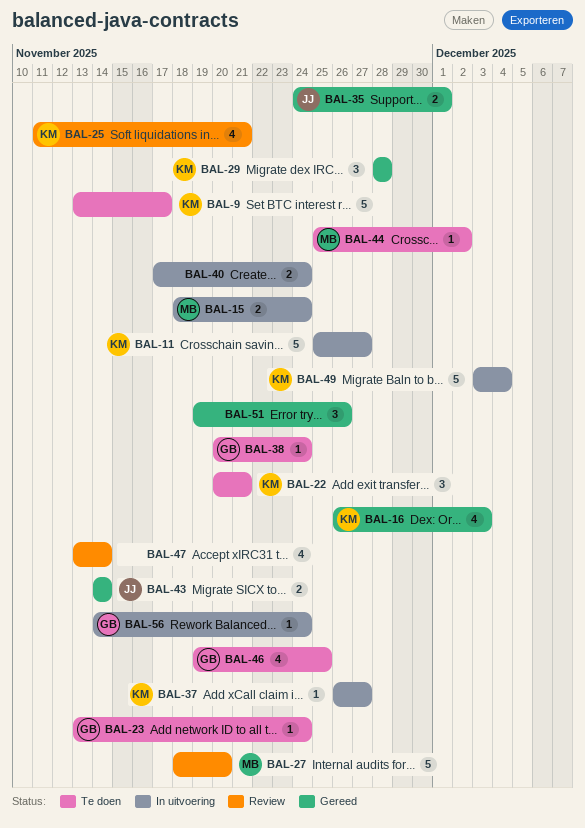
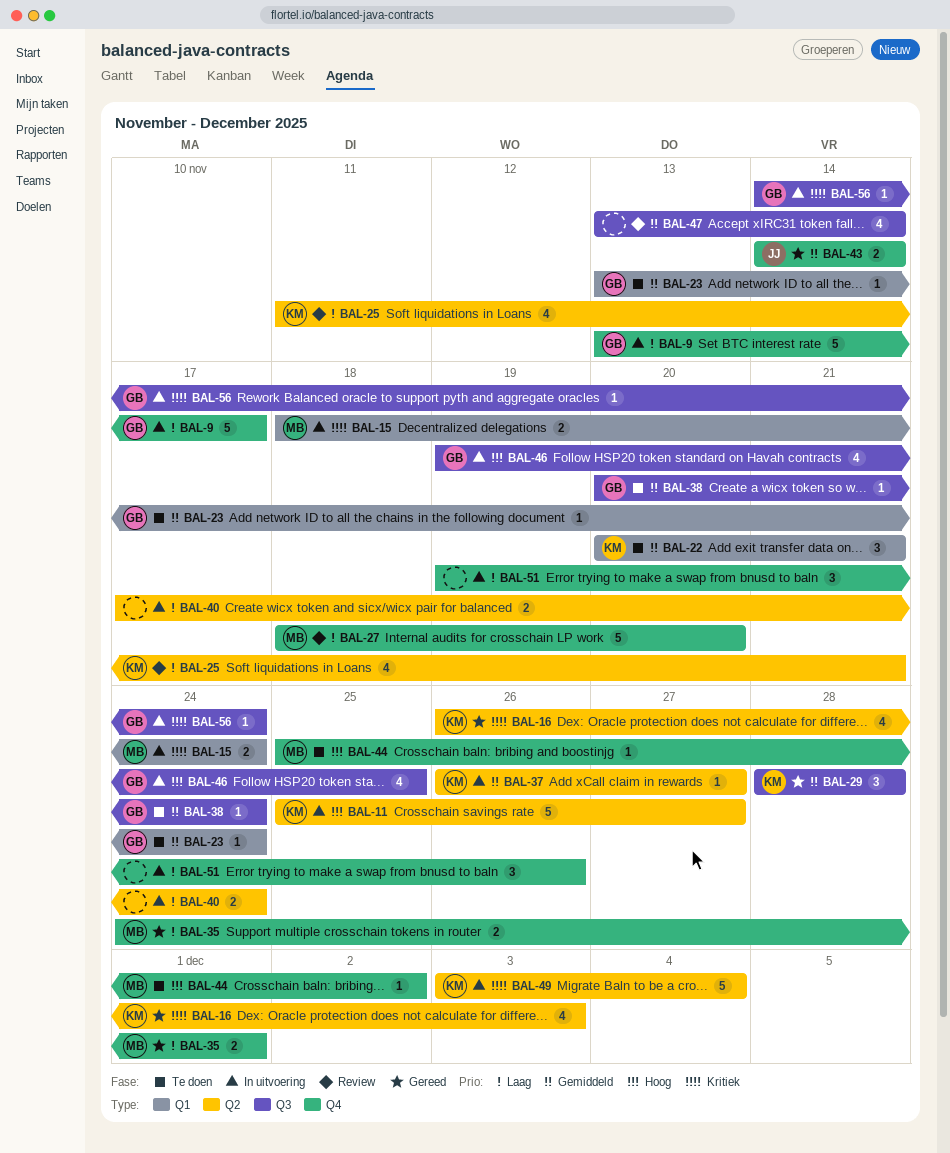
BAL-9, status: Te doen -> In uitvoering
BAL-9, owner: KM -> GB
BAL-35, owner: JJ -> MB
BAL-46, status: Te doen -> In uitvoering
BAL-51, status: Gereed -> In uitvoering

